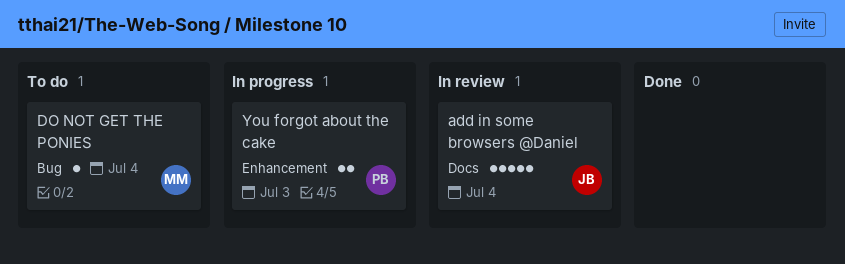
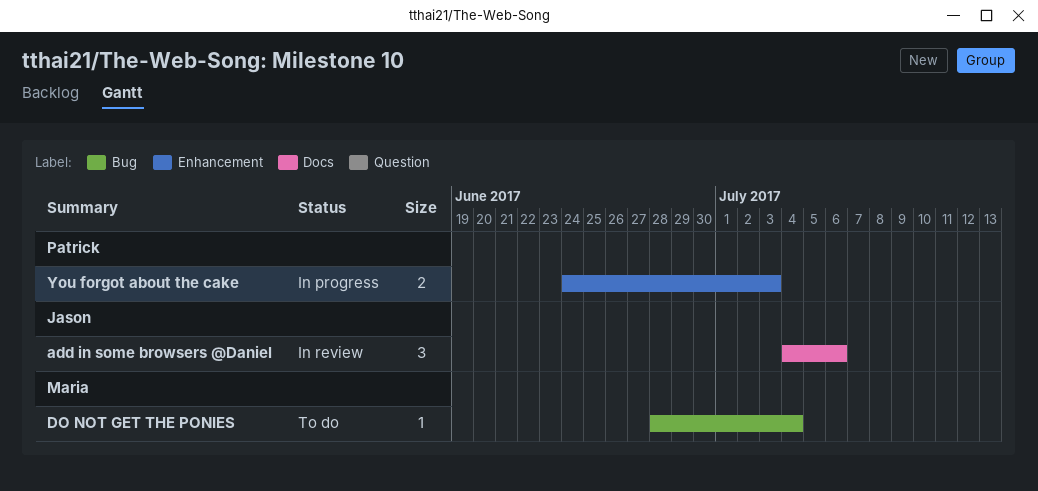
add in some browsers @Daniel, estimate: 5 -> 3
add in some browsers @Daniel, due: Jul 4 -> Jul 6

